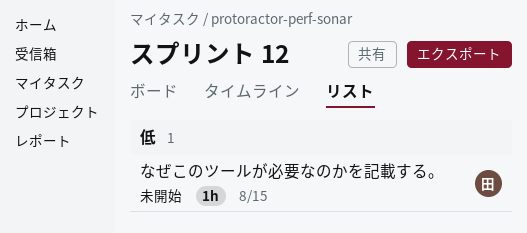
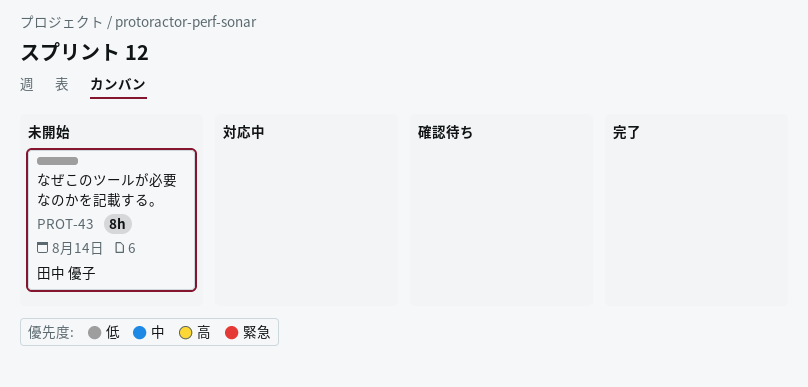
なぜこのツールが必要なのかを記載する。, estimate: 1h -> 8h
なぜこのツールが必要なのかを記載する。, due: Aug 15 -> Aug 14

